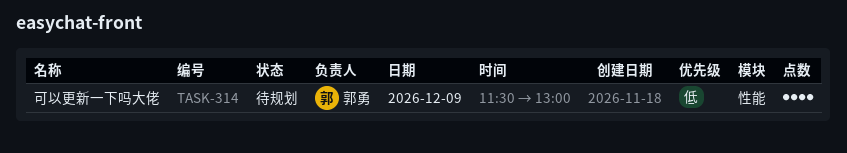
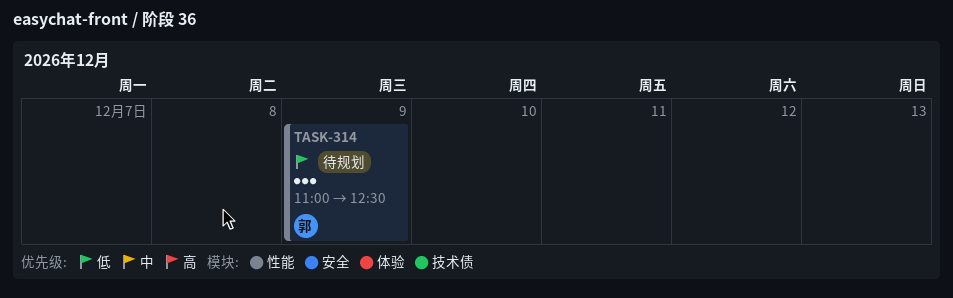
TASK-314, estimate: 4 -> 3
TASK-314, begins: 11:30 -> 11:00
TASK-314, ends: 13:00 -> 12:30

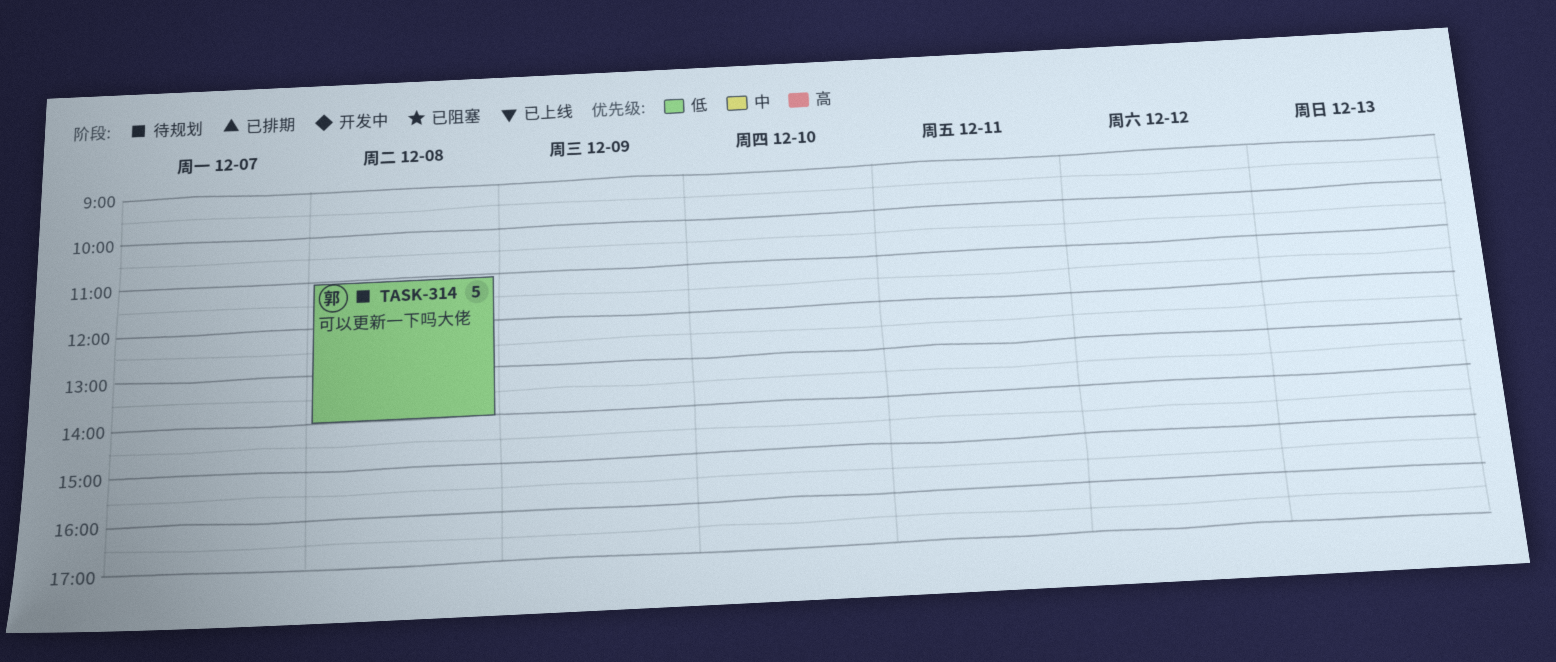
TASK-314, estimate: 3 -> 5
TASK-314, day: Dec 9 -> Dec 8
TASK-314, ends: 12:30 -> 14:00

